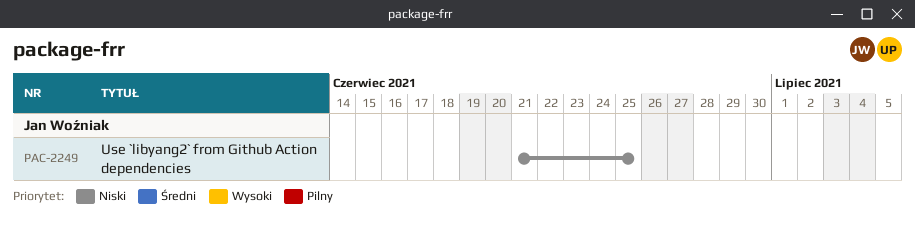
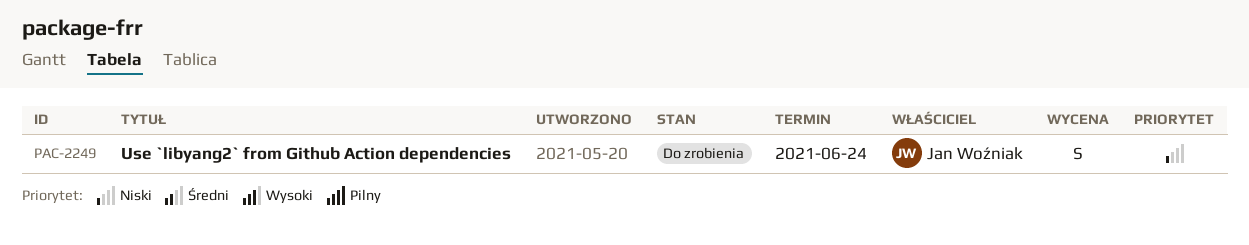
PAC-2249, due: Jun 25 -> Jun 24

